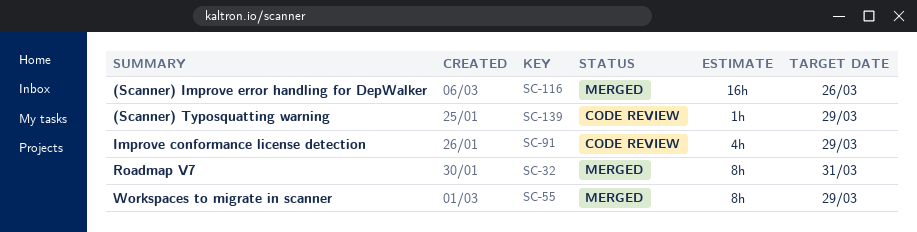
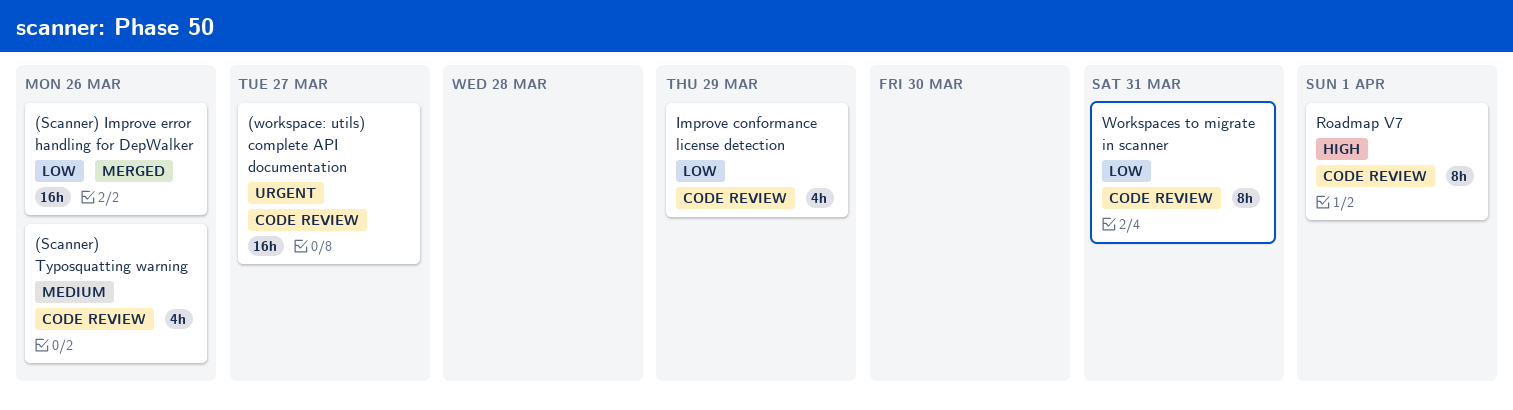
(Scanner) Typosquatting warning, estimate: 1h -> 4h
(Scanner) Typosquatting warning, due: Mar 29 -> Mar 26
(workspace: utils) complete API documentation: none -> present
Roadmap V7, status: Merged -> Code review
Roadmap V7, due: Mar 31 -> Apr 1
Workspaces to migrate in scanner, status: Merged -> Code review
Workspaces to migrate in scanner, due: Mar 29 -> Mar 31

